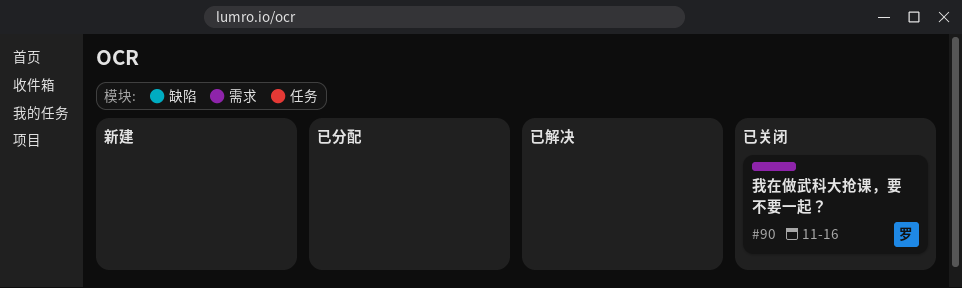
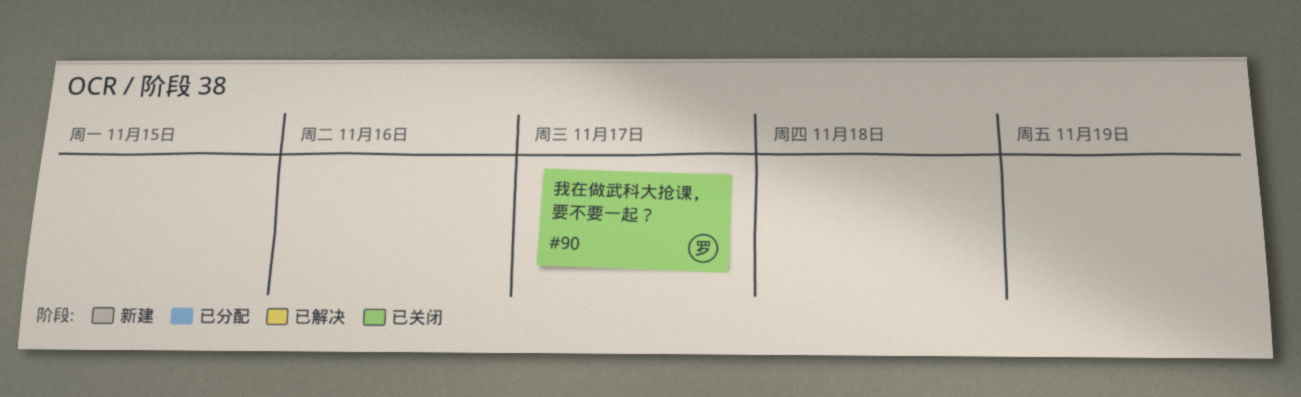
#90, due: Nov 16 -> Nov 17

